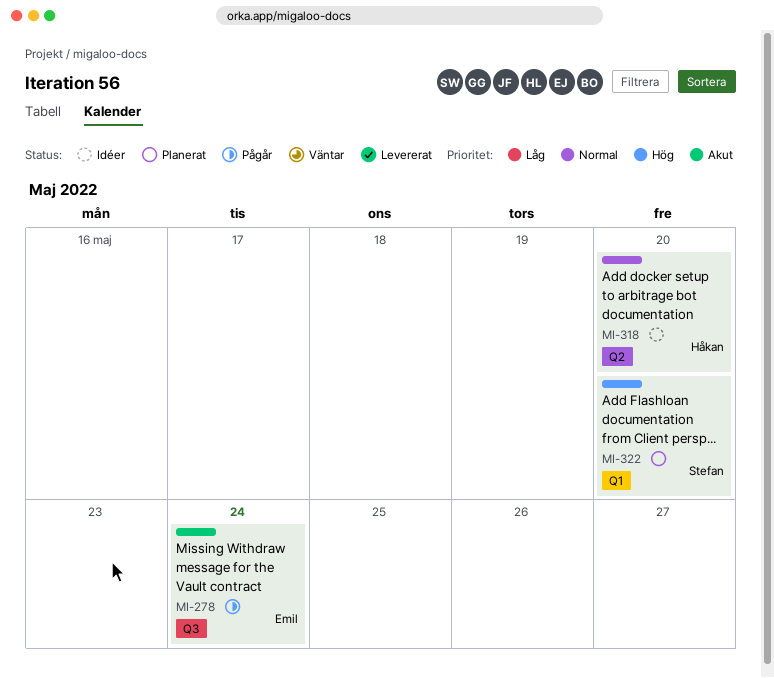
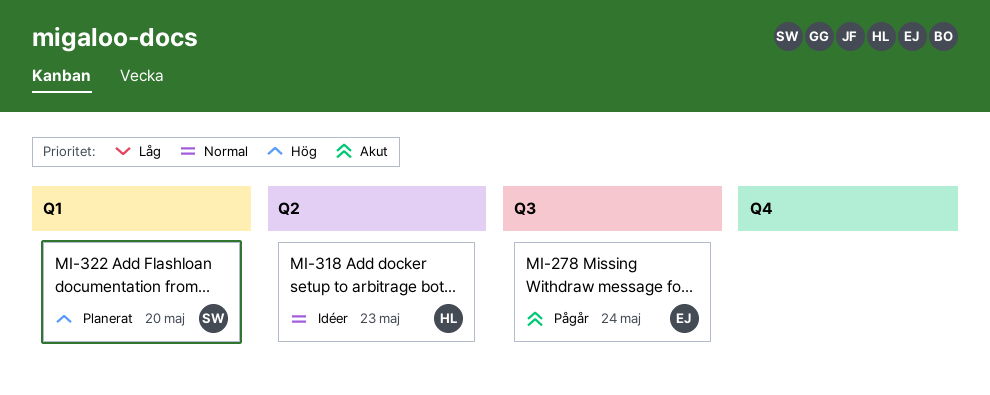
MI-318, due: May 20 -> May 23

